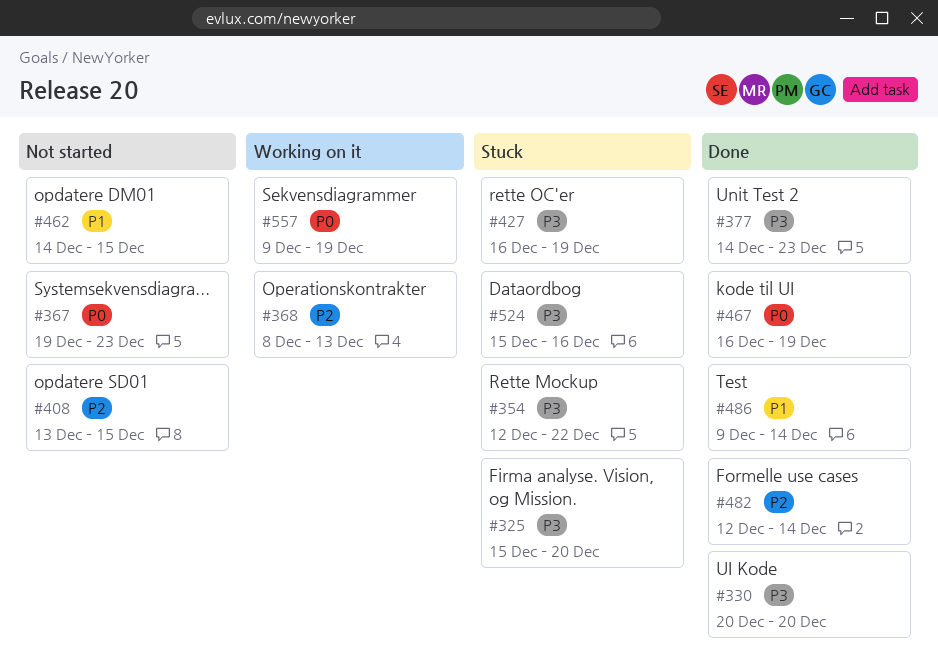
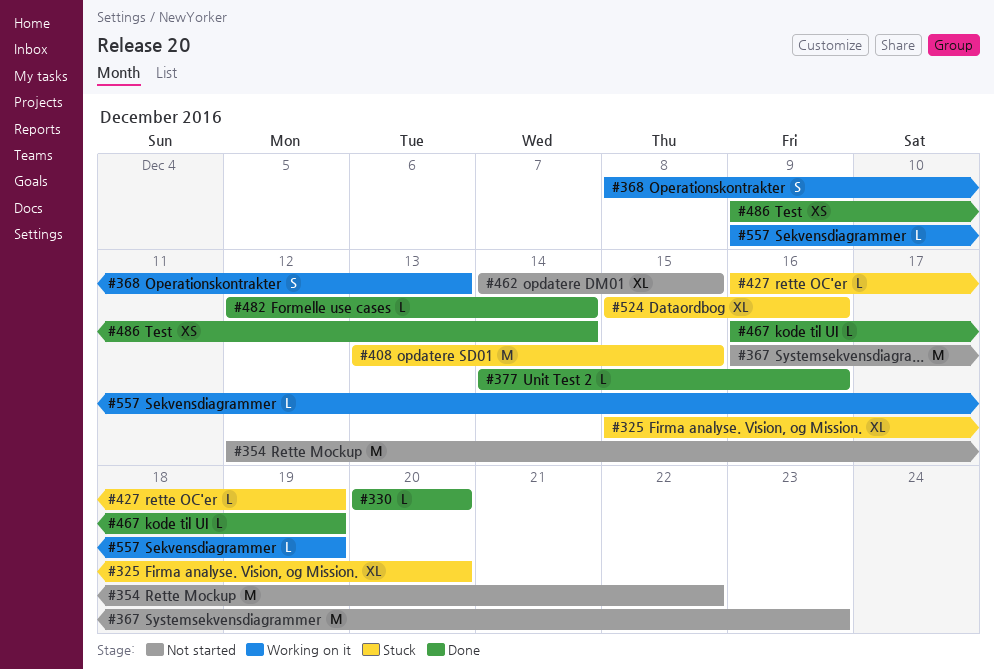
#354, status: Stuck -> Not started
#367, start: Dec 19 -> Dec 16
#377, due: Dec 23 -> Dec 16
#408, status: Not started -> Stuck

